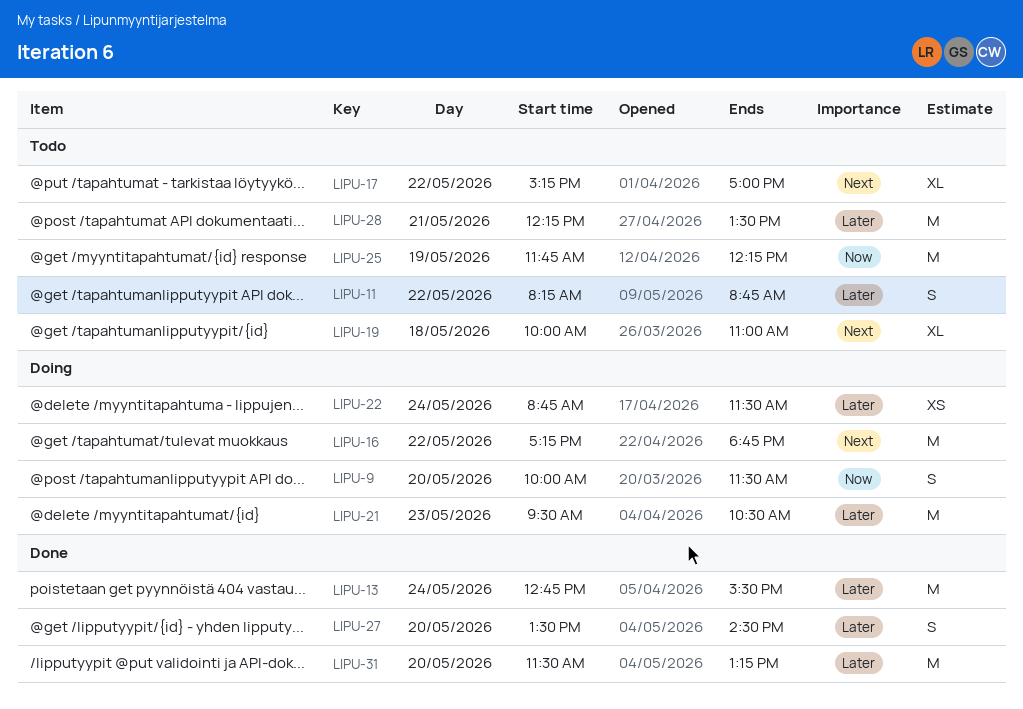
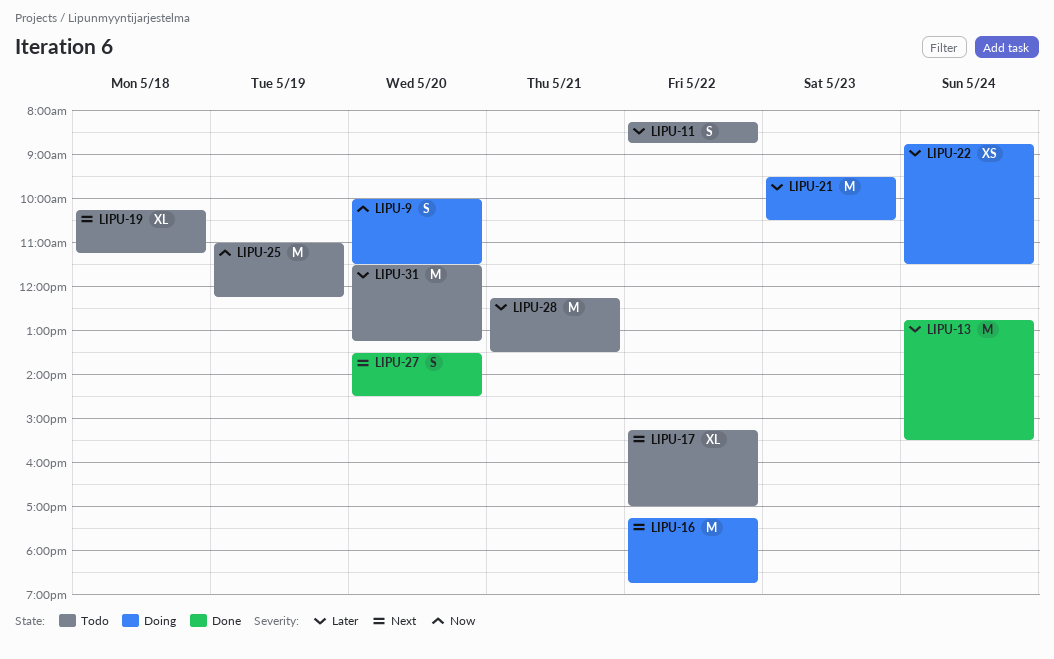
LIPU-19, begins: 10:00 -> 10:15
LIPU-19, ends: 11:00 -> 11:15
LIPU-25, begins: 11:45 -> 11:00
LIPU-27, priority: Later -> Next
LIPU-31, status: Done -> Todo

